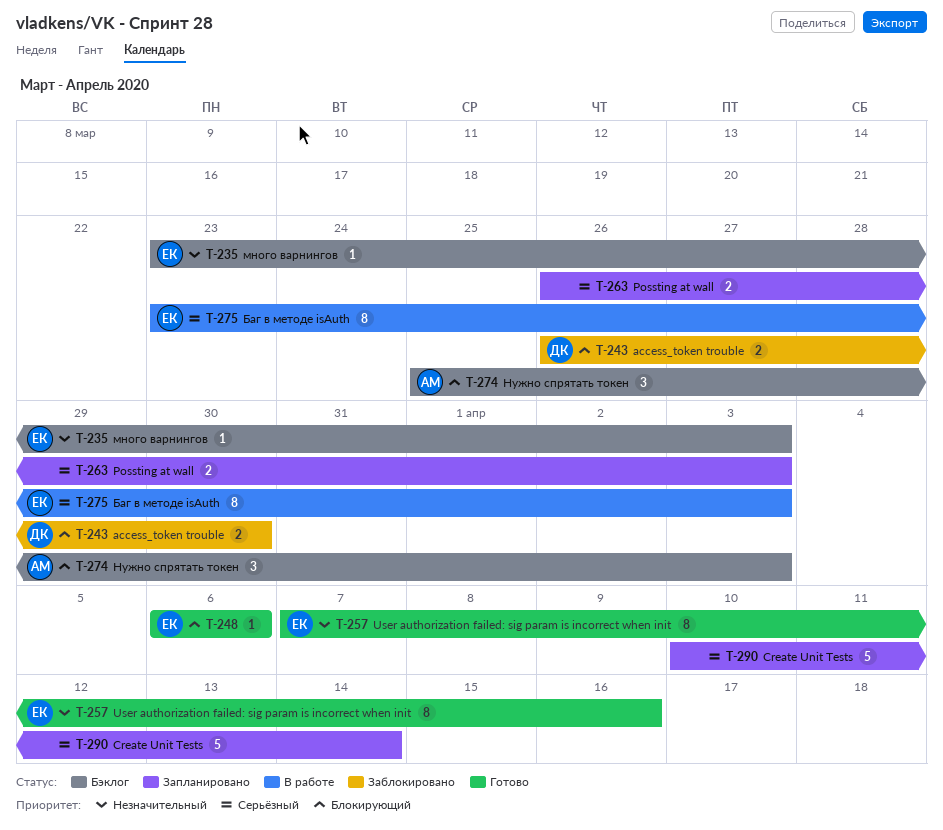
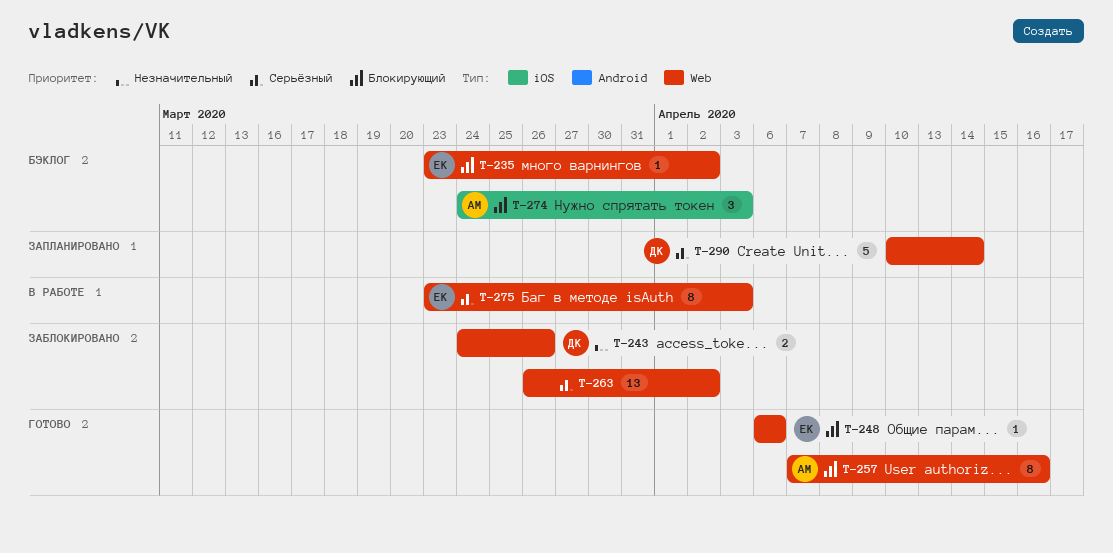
T-235, priority: Незначительный -> Блокирующий
T-235, due: Apr 3 -> Apr 2
T-243, priority: Блокирующий -> Незначительный
T-243, start: Mar 26 -> Mar 24
T-243, due: Mar 30 -> Mar 26
T-257, owner: ЕК -> АМ
T-257, priority: Незначительный -> Блокирующий
T-263, status: Запланировано -> Заблокировано
T-263, estimate: 2 -> 13
T-263, due: Apr 3 -> Apr 2
T-274, start: Mar 25 -> Mar 24
T-290, owner: none -> ДК

